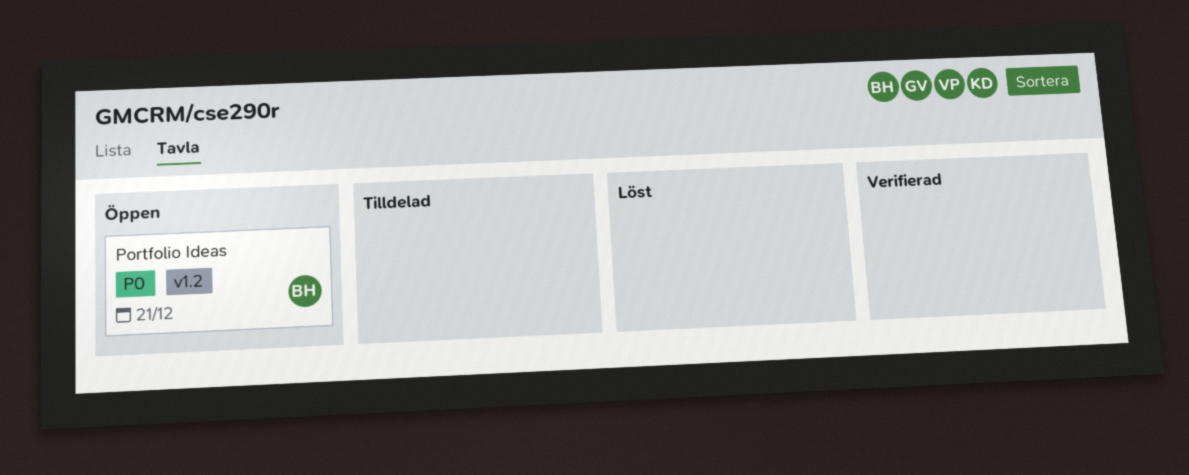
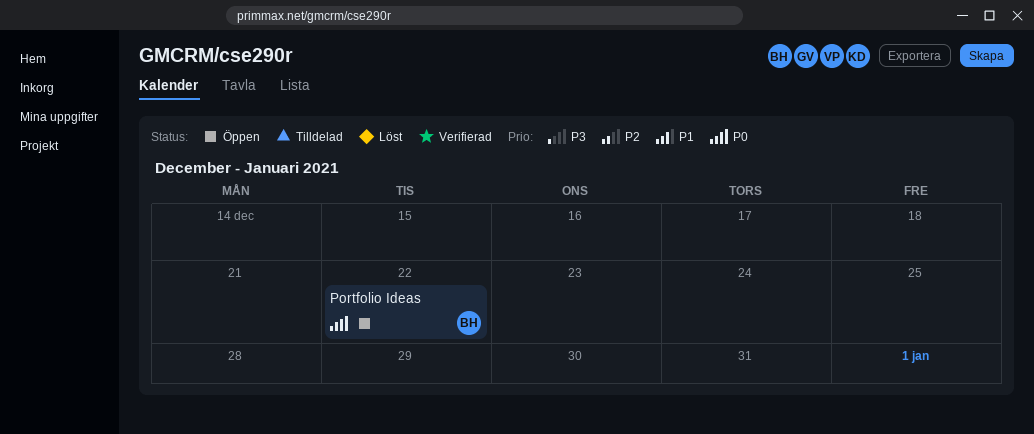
Portfolio Ideas, due: Dec 21 -> Dec 22

